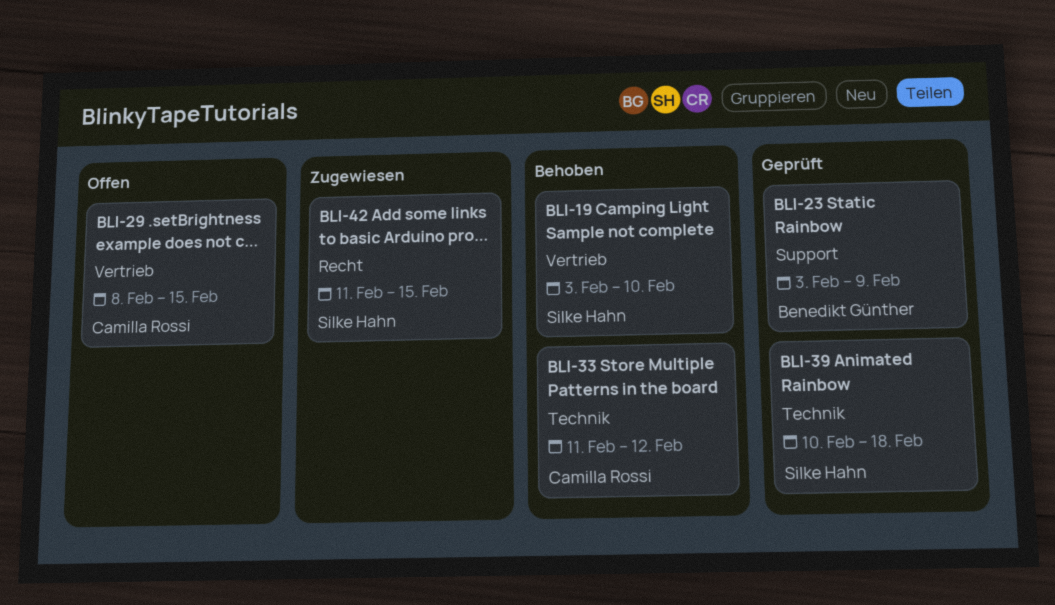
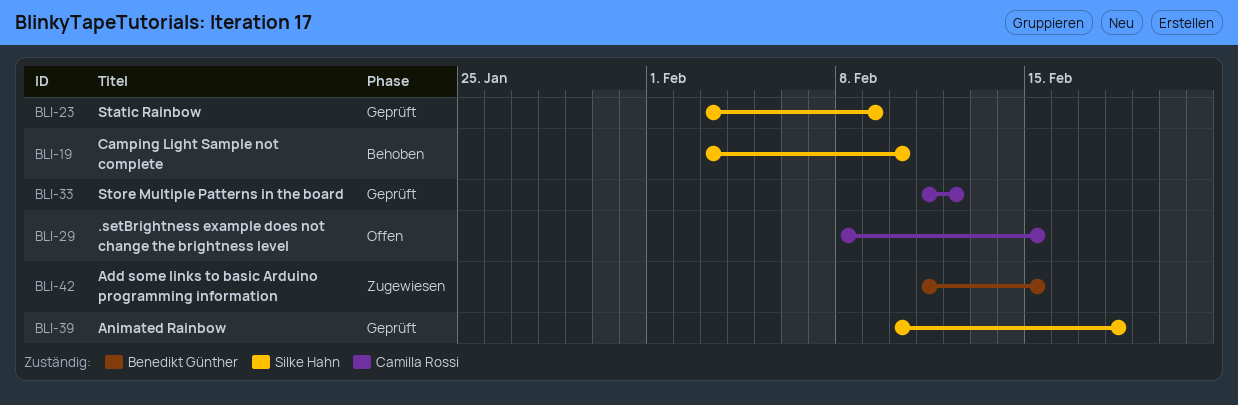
BLI-23, owner: Benedikt Günther -> Silke Hahn
BLI-33, status: Behoben -> Geprüft
BLI-42, owner: Silke Hahn -> Benedikt Günther

